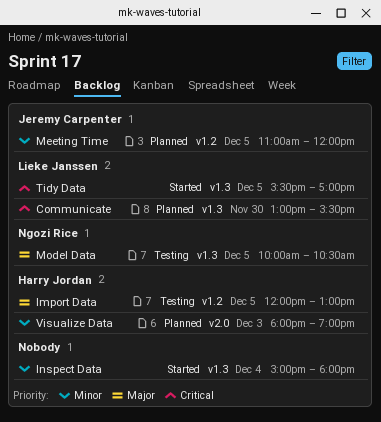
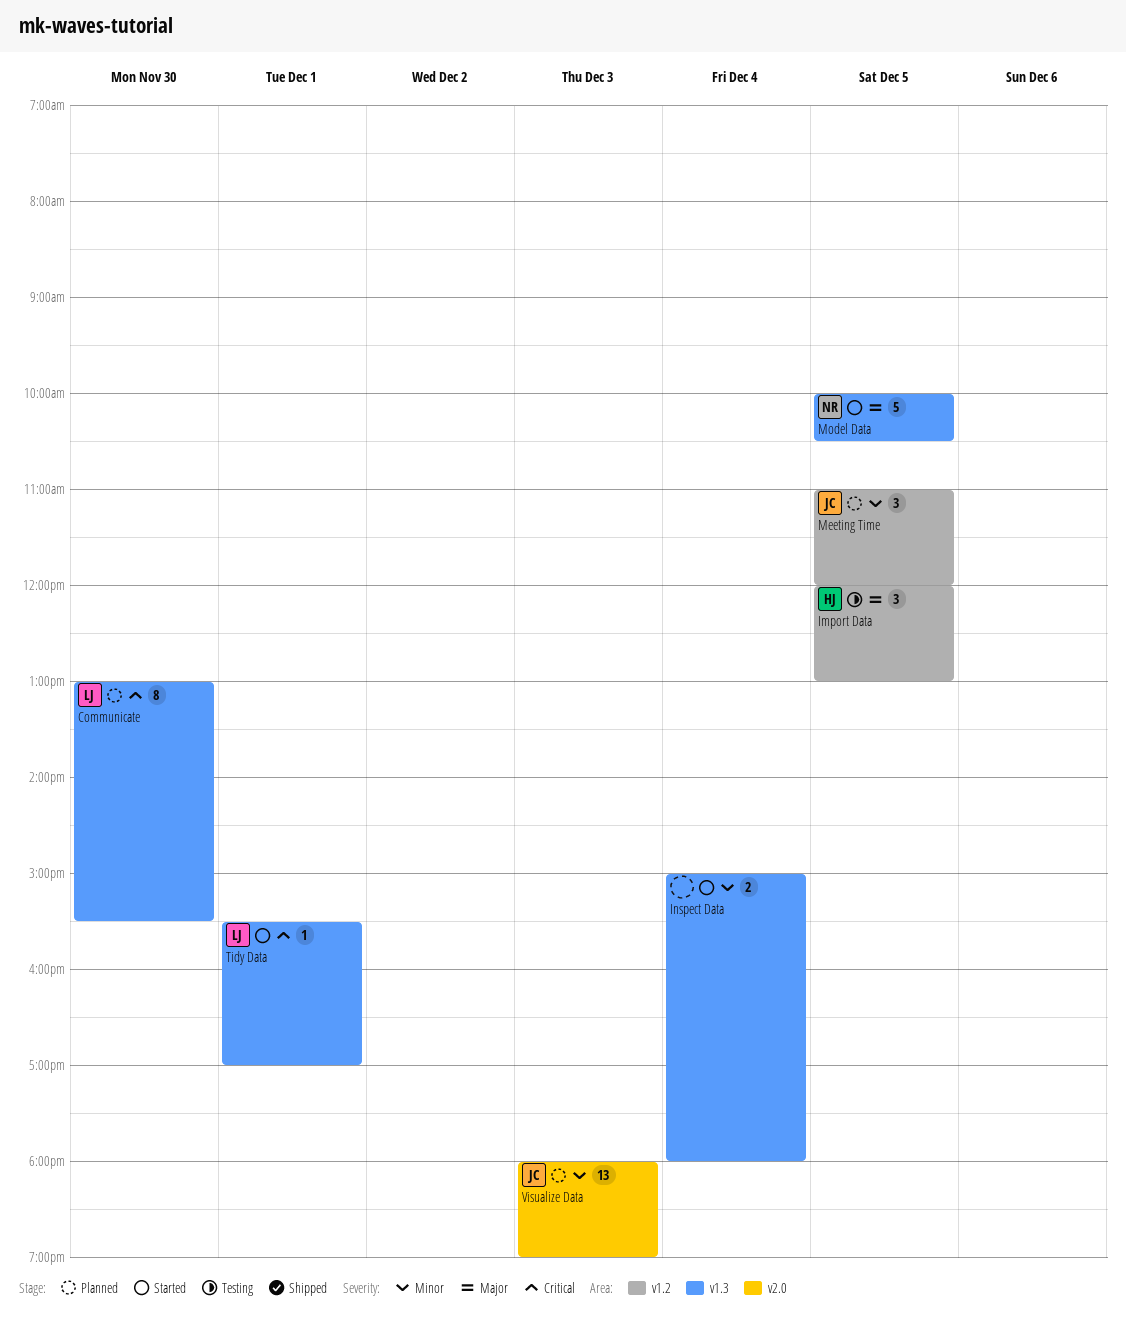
Model Data, status: Testing -> Started
Tidy Data, day: Dec 5 -> Dec 1
Visualize Data, owner: Harry Jordan -> Jeremy Carpenter

